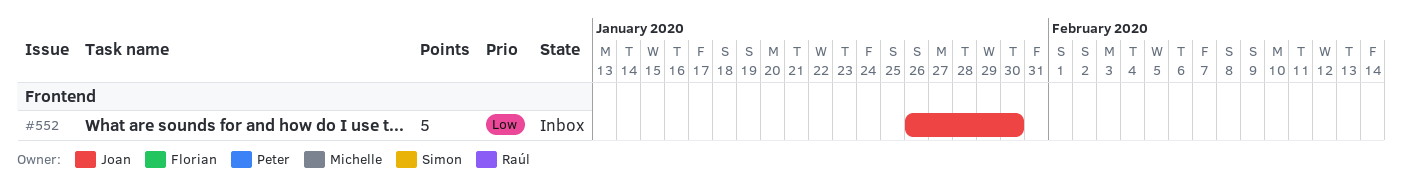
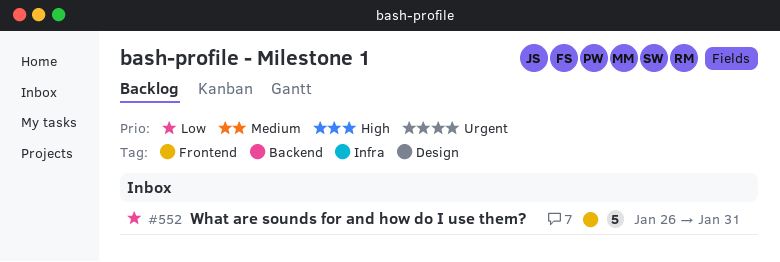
#552, due: Jan 30 -> Jan 31

